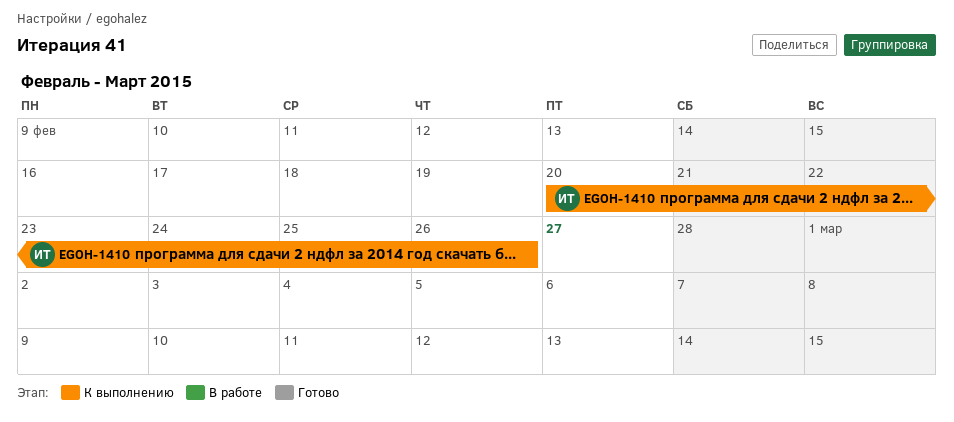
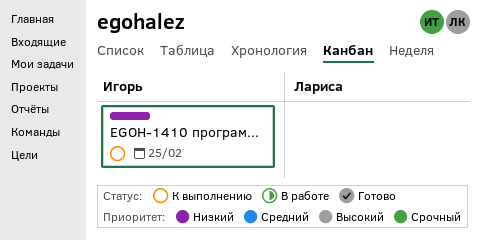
EGOH-1410, due: Feb 26 -> Feb 25

